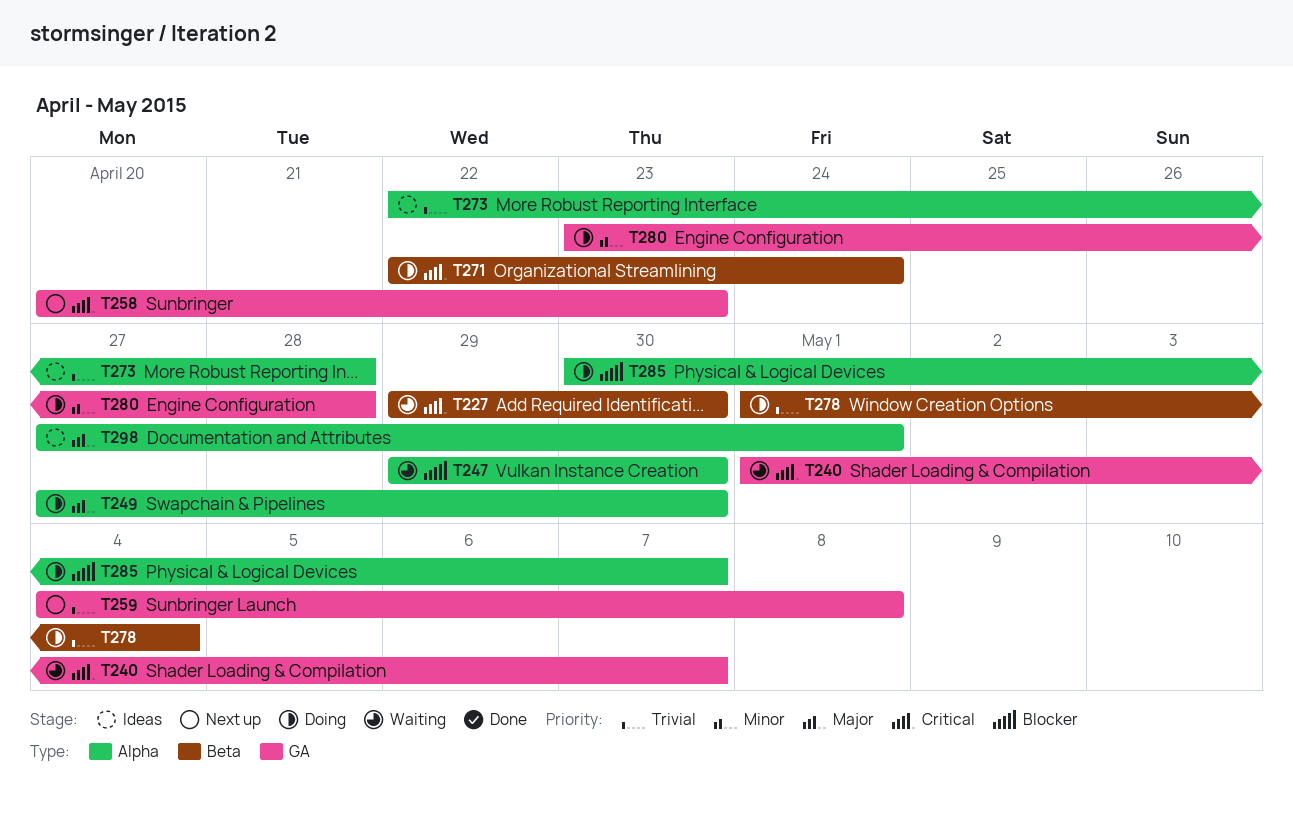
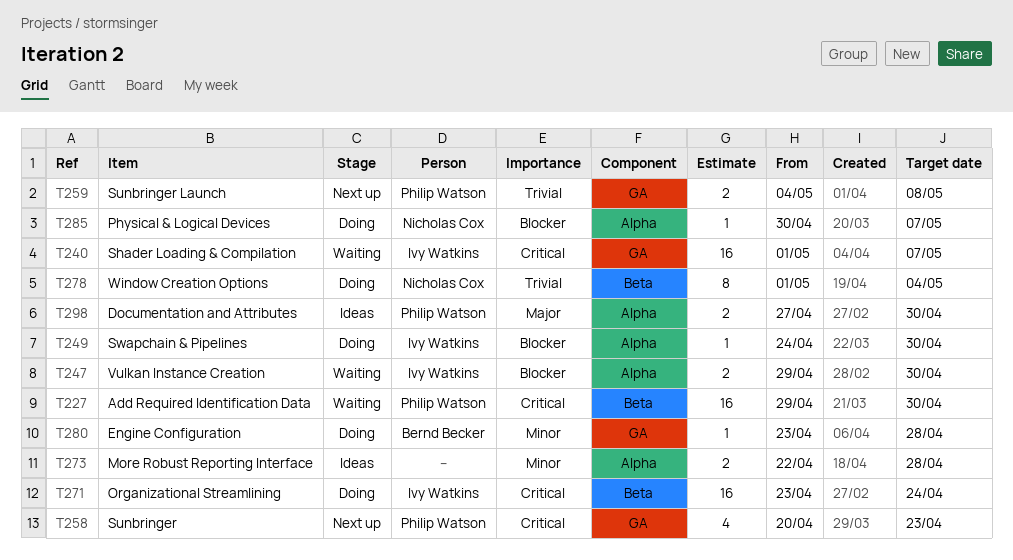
T249, priority: Major -> Blocker
T249, start: Apr 27 -> Apr 24
T271, start: Apr 22 -> Apr 23
T273, priority: Trivial -> Minor
T298, due: May 1 -> Apr 30

